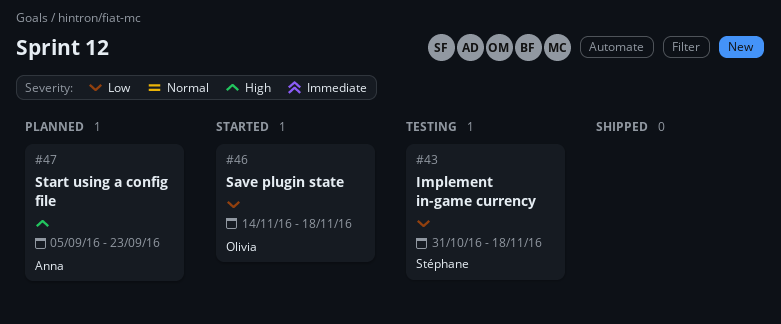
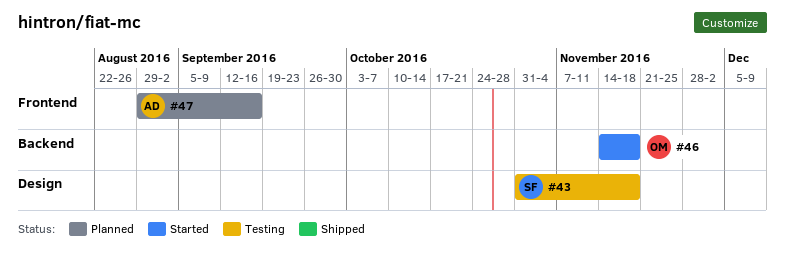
#47, start: Sep 5 -> Aug 29
#47, due: Sep 23 -> Sep 16

